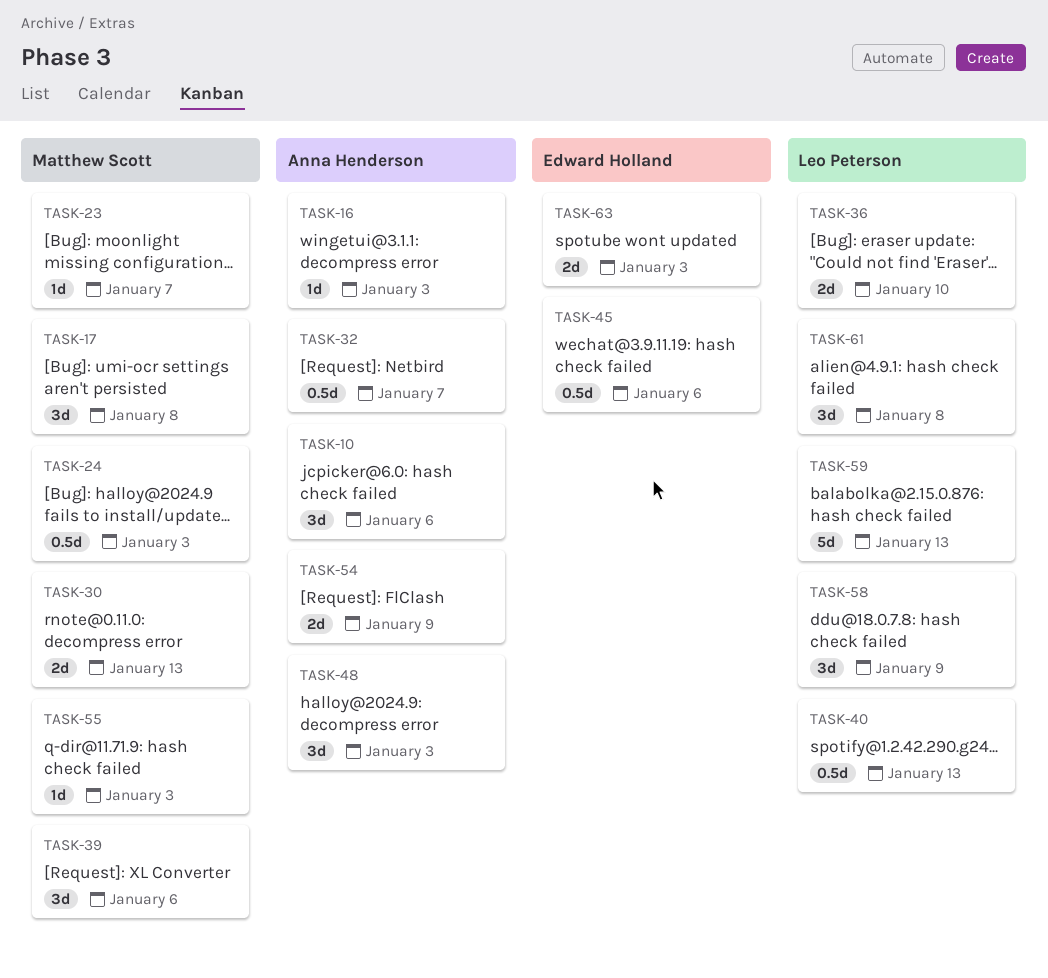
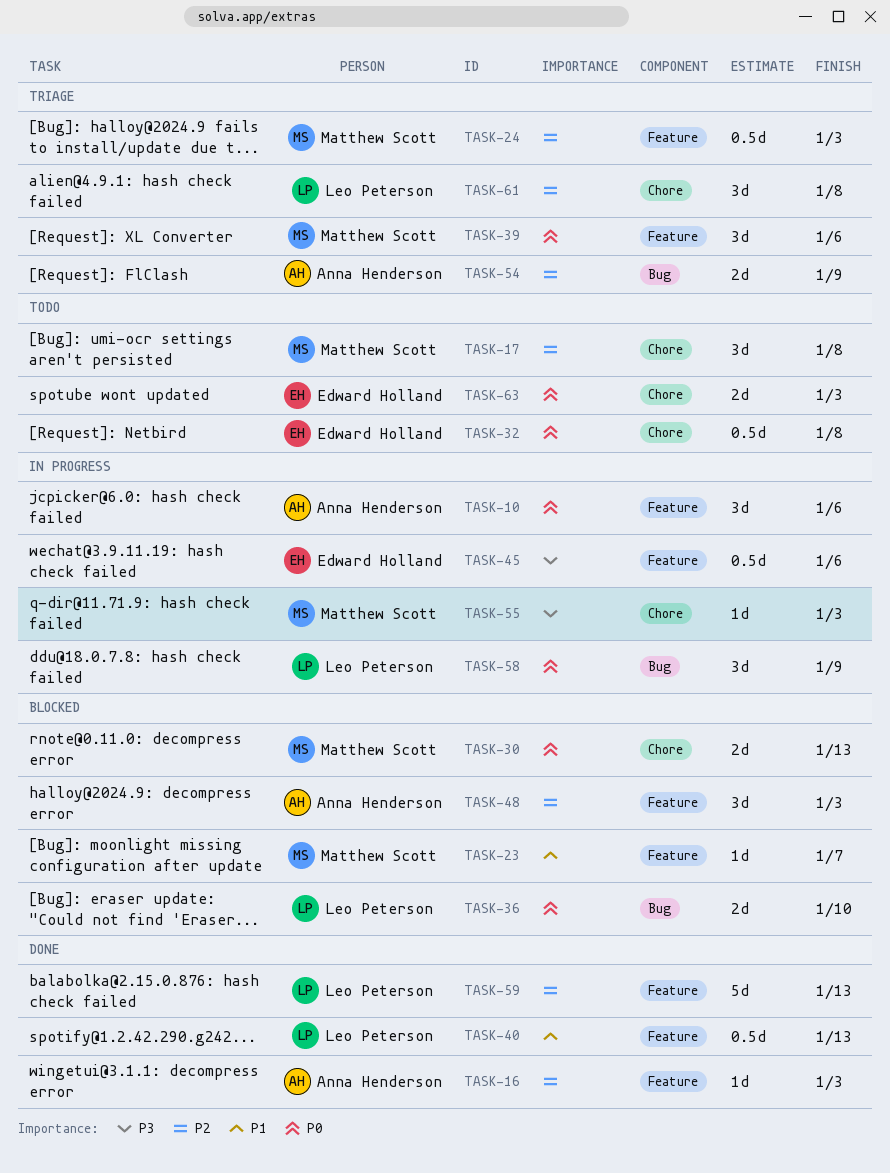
TASK-32, owner: Anna Henderson -> Edward Holland
TASK-32, due: Jan 7 -> Jan 8

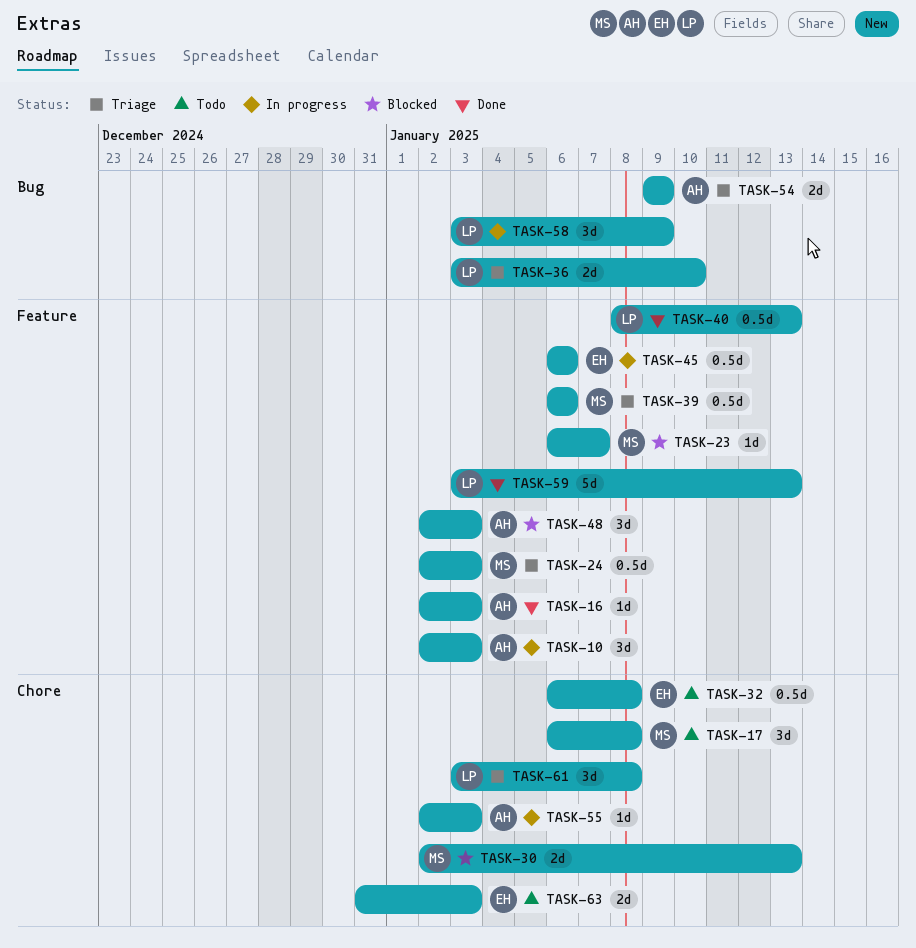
TASK-10, due: Jan 6 -> Jan 3
TASK-36, status: Blocked -> Triage
TASK-39, estimate: 3d -> 0.5d
TASK-55, owner: Matthew Scott -> Anna Henderson

